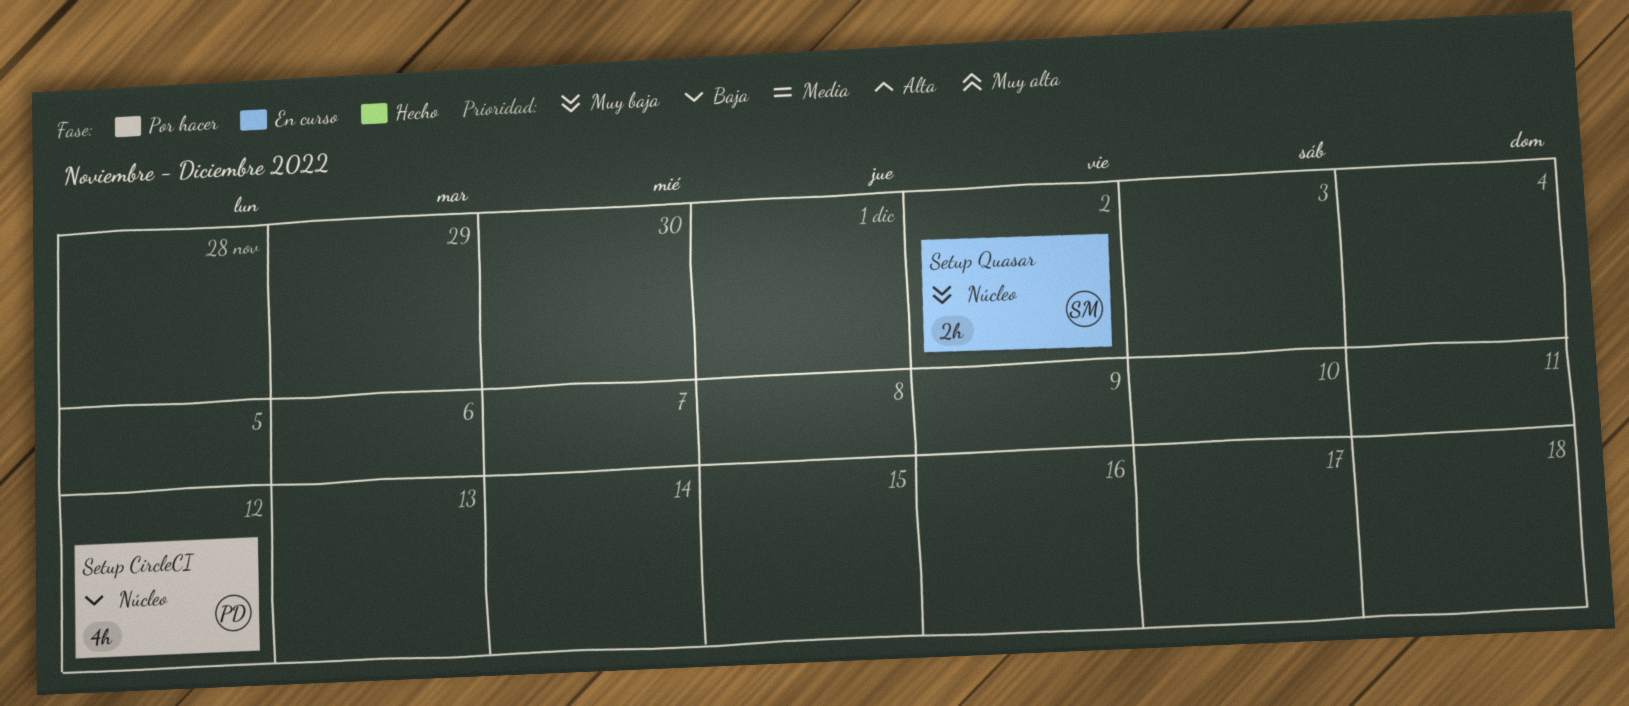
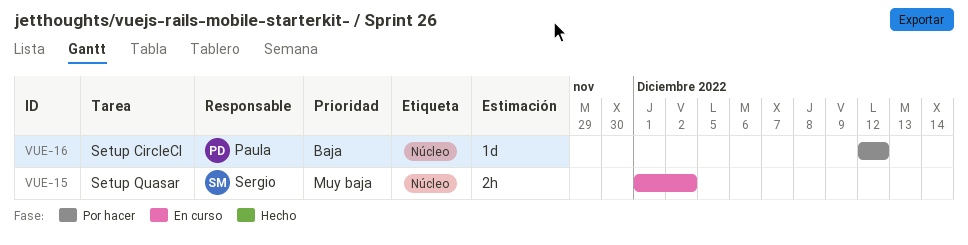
Setup CircleCI, estimate: 4h -> 1d

